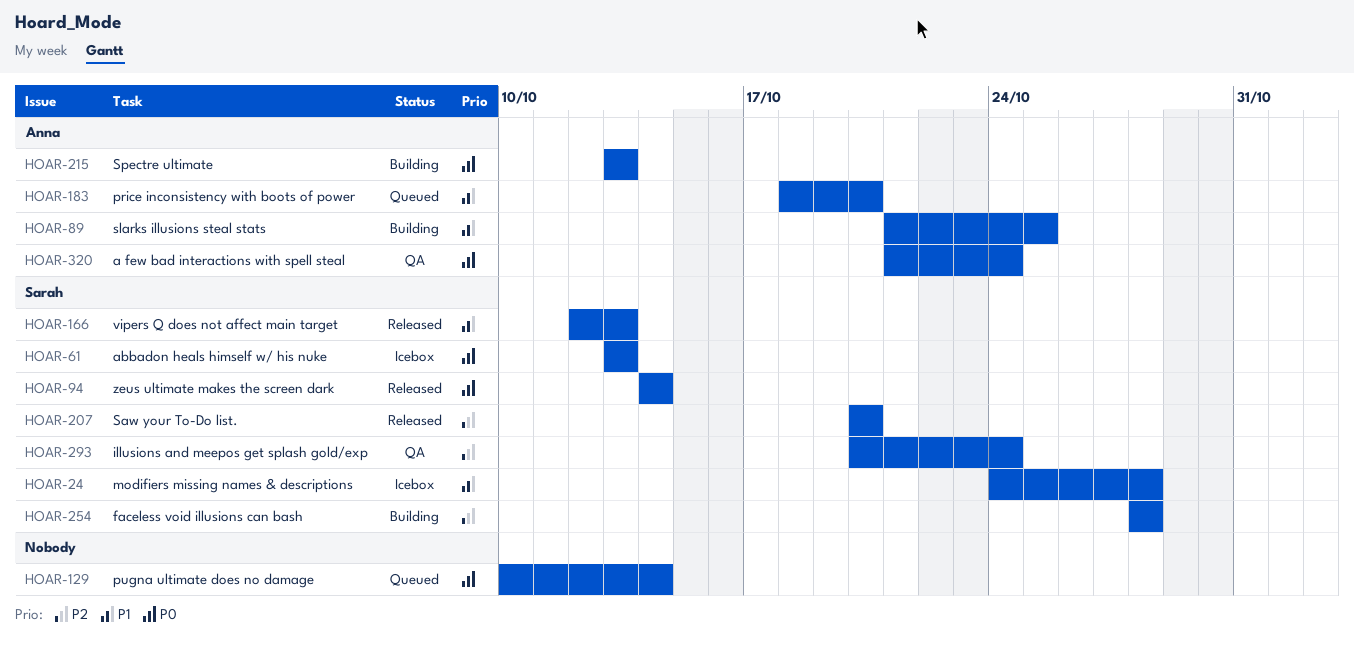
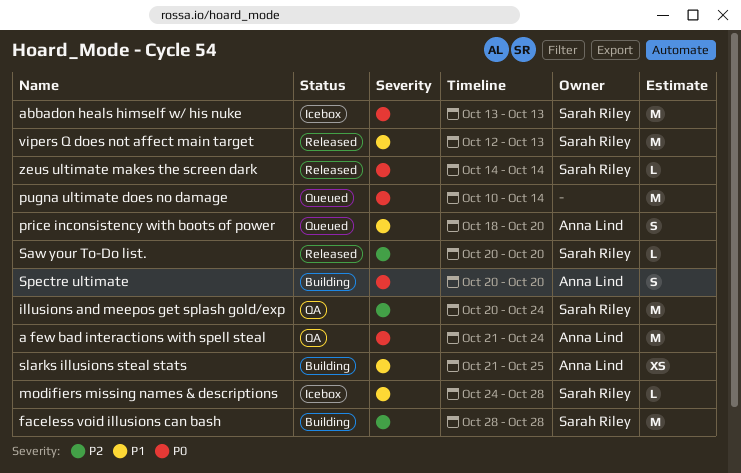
Spectre ultimate, start: Oct 13 -> Oct 20
Spectre ultimate, due: Oct 13 -> Oct 20

